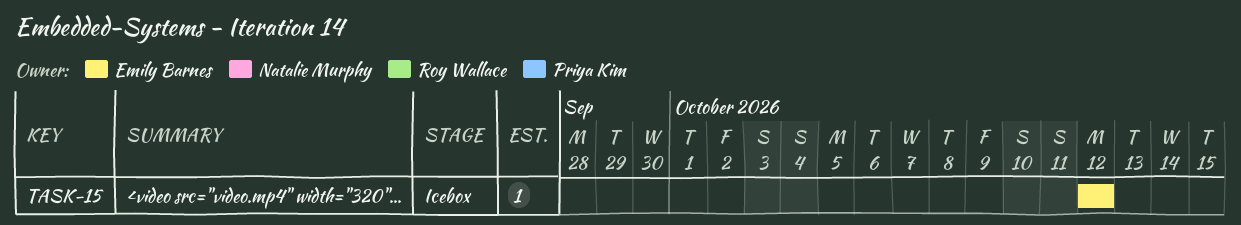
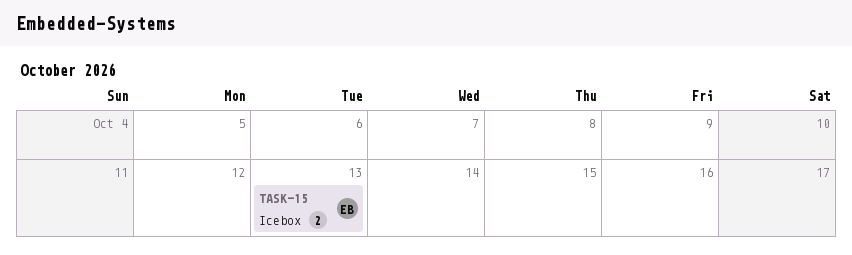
TASK-15, estimate: 1 -> 2
TASK-15, due: Oct 12 -> Oct 13

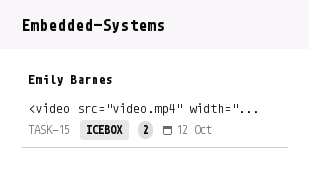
TASK-15, due: Oct 13 -> Oct 12

